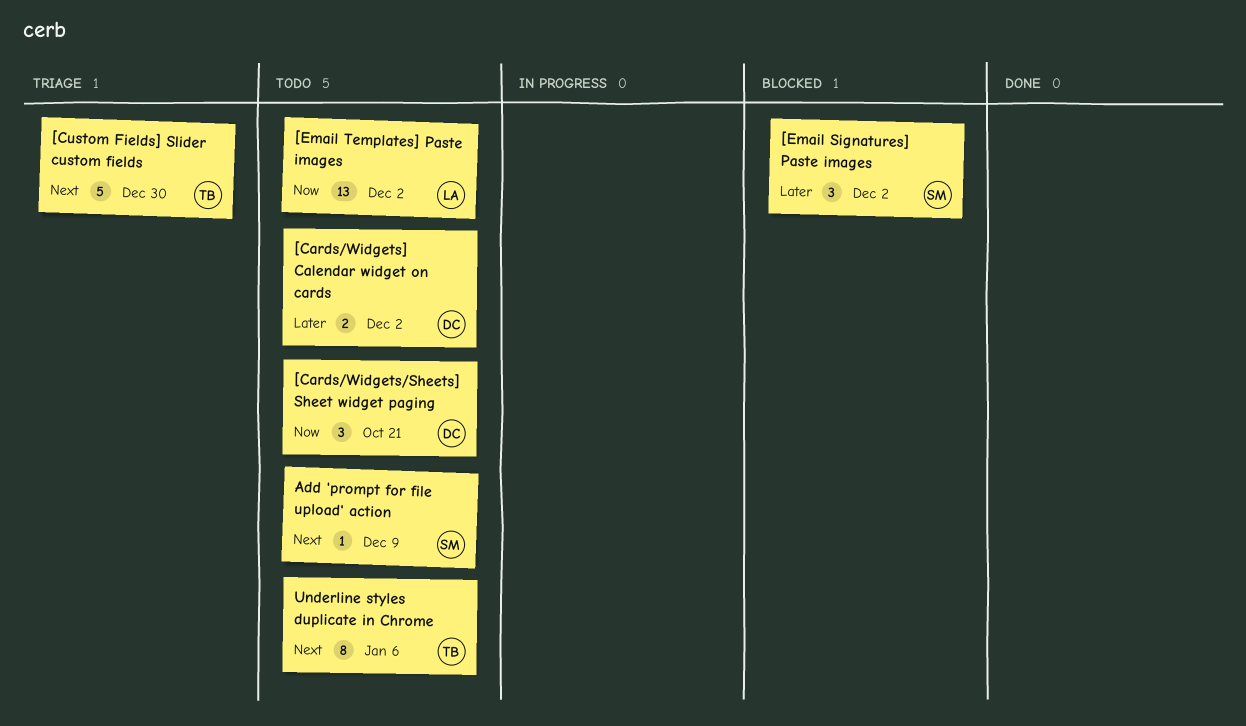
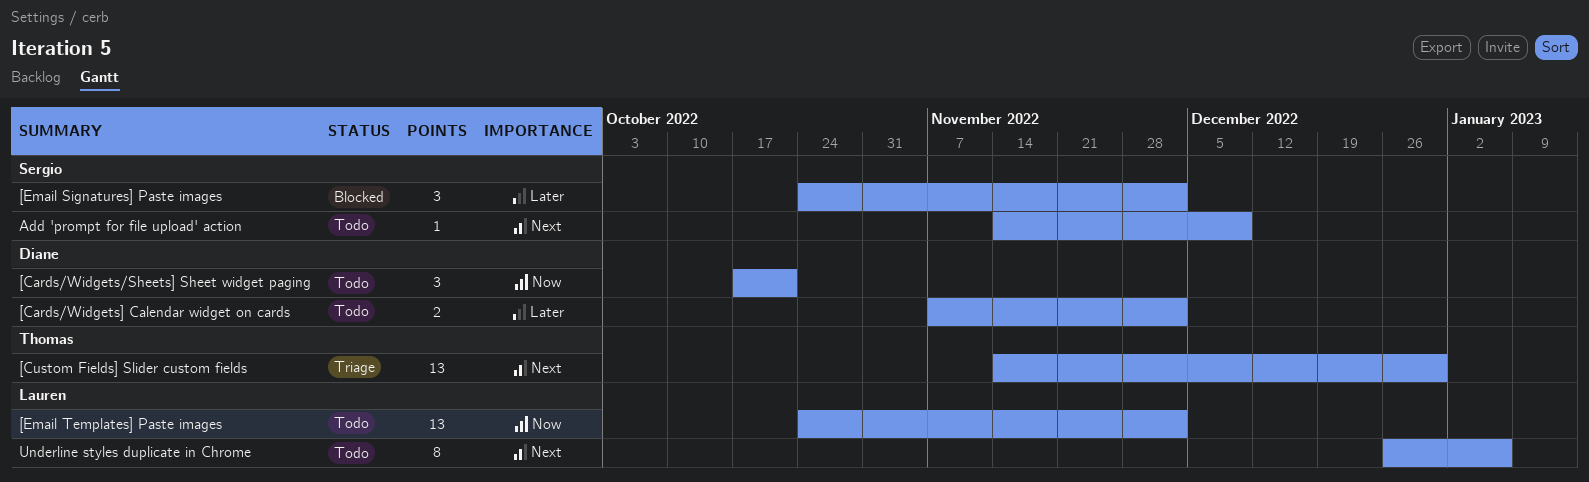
[Custom Fields] Slider custom fields, estimate: 5 -> 13
Underline styles duplicate in Chrome, owner: Thomas -> Lauren

